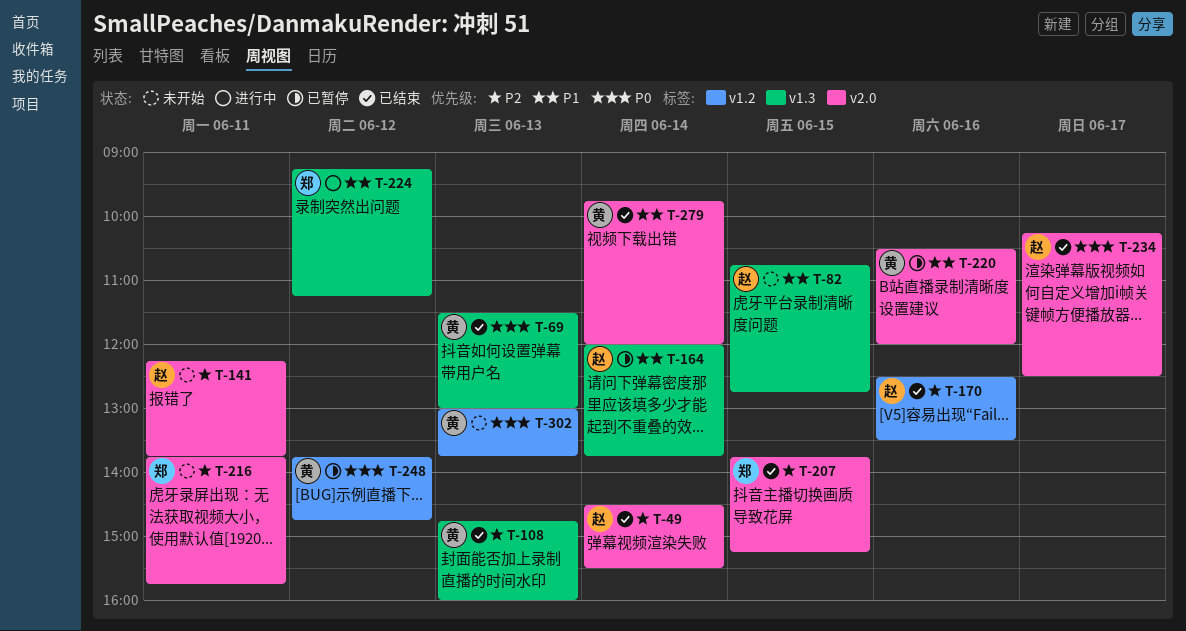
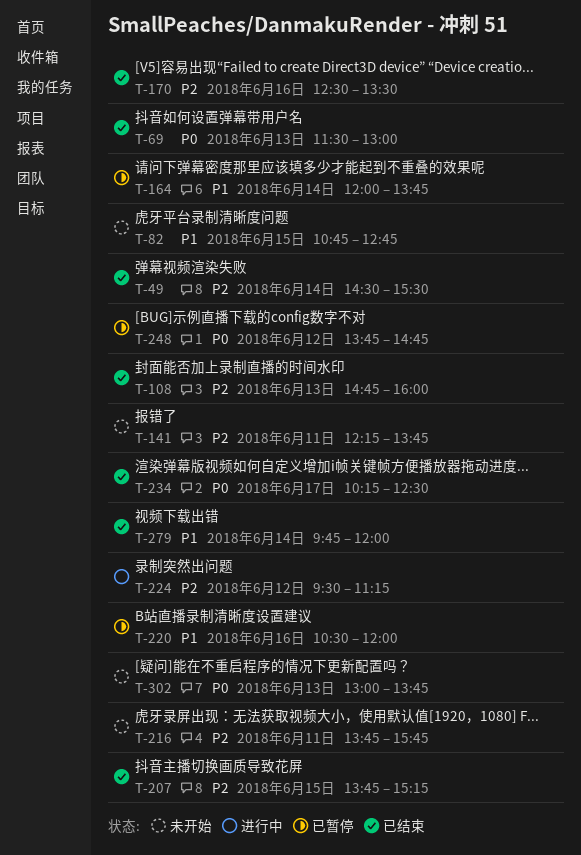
T-224, priority: P1 -> P2
T-224, begins: 09:15 -> 09:30

